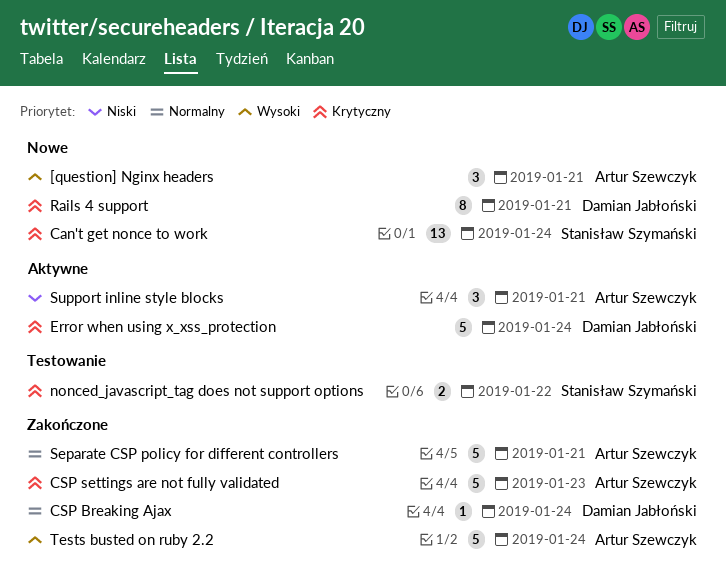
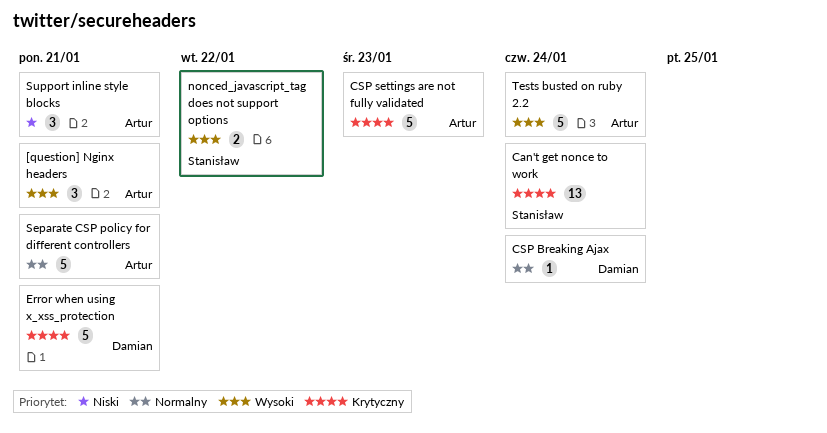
Error when using x_xss_protection, due: Jan 24 -> Jan 21
nonced_javascript_tag does not support options, priority: Krytyczny -> Wysoki
Rails 4 support: present -> none

